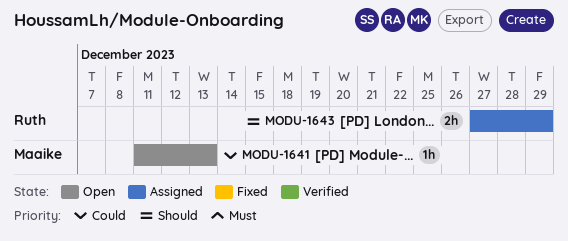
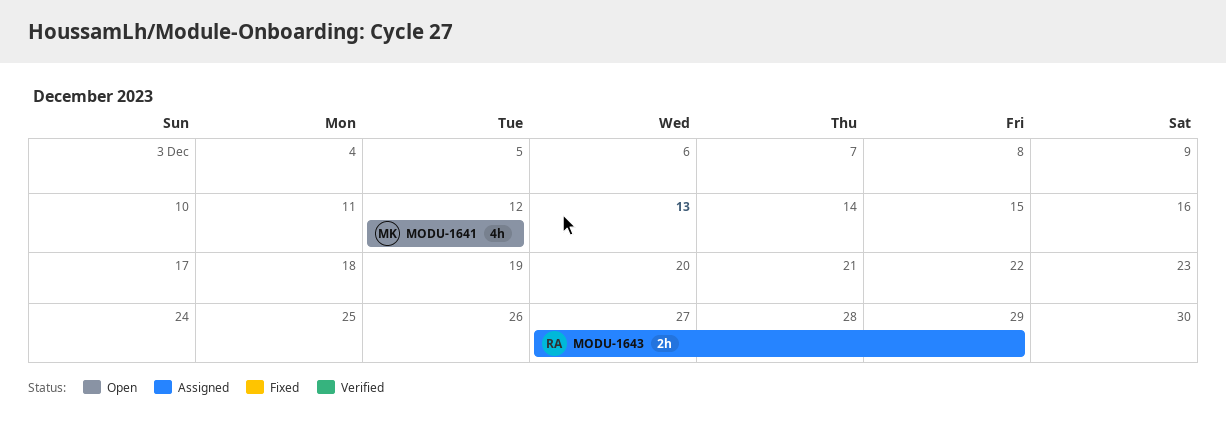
MODU-1641, estimate: 1h -> 4h
MODU-1641, start: Dec 11 -> Dec 12
MODU-1641, due: Dec 13 -> Dec 12

